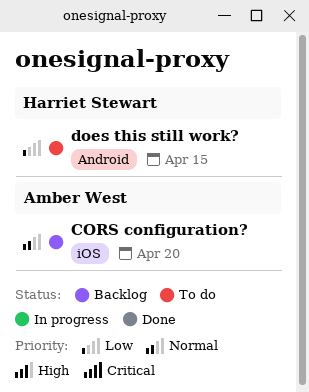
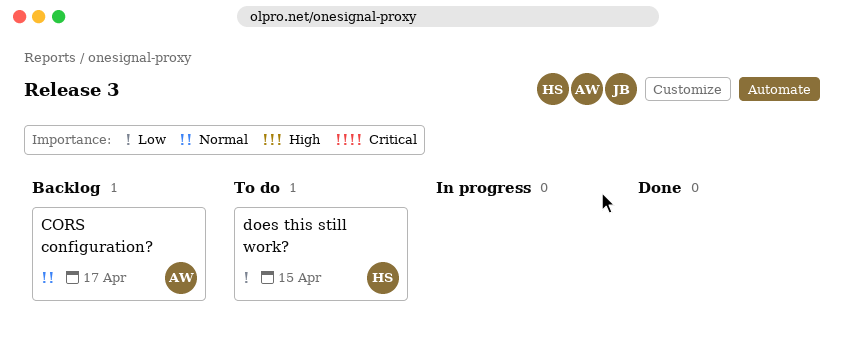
CORS configuration?, due: Apr 20 -> Apr 17

